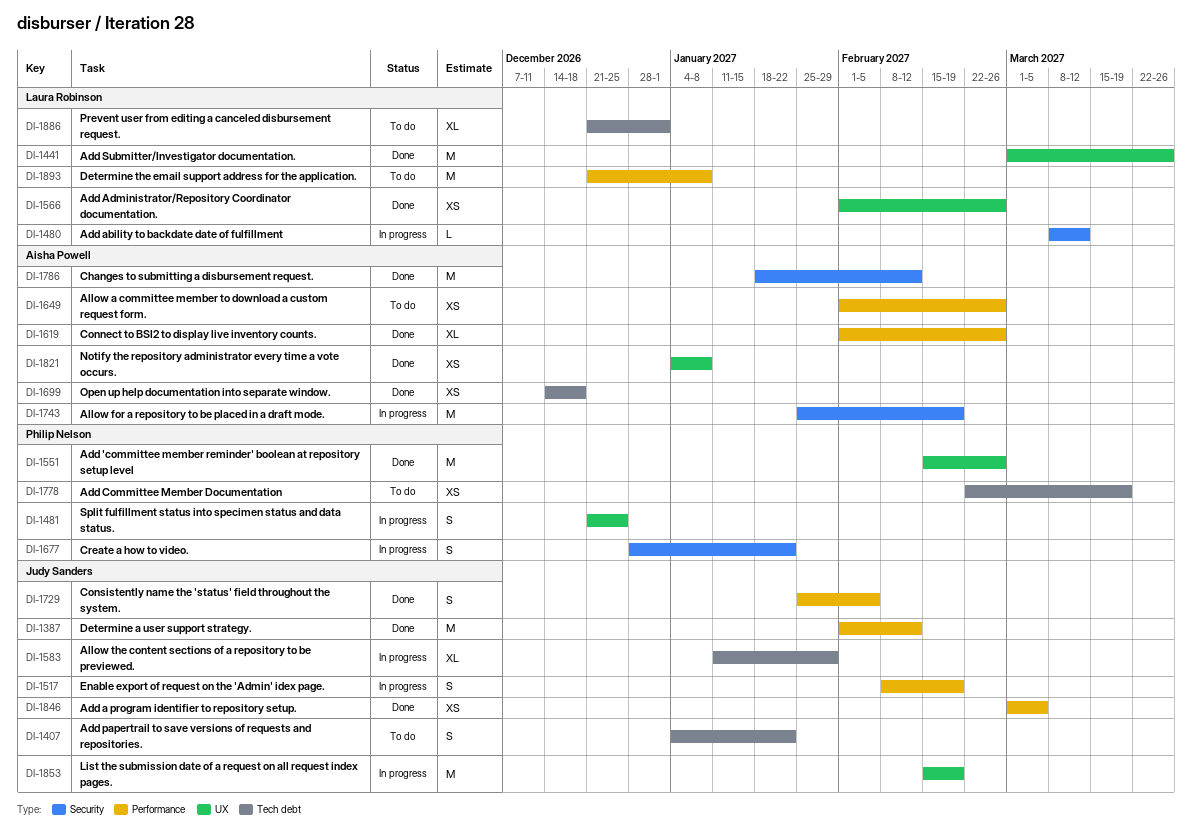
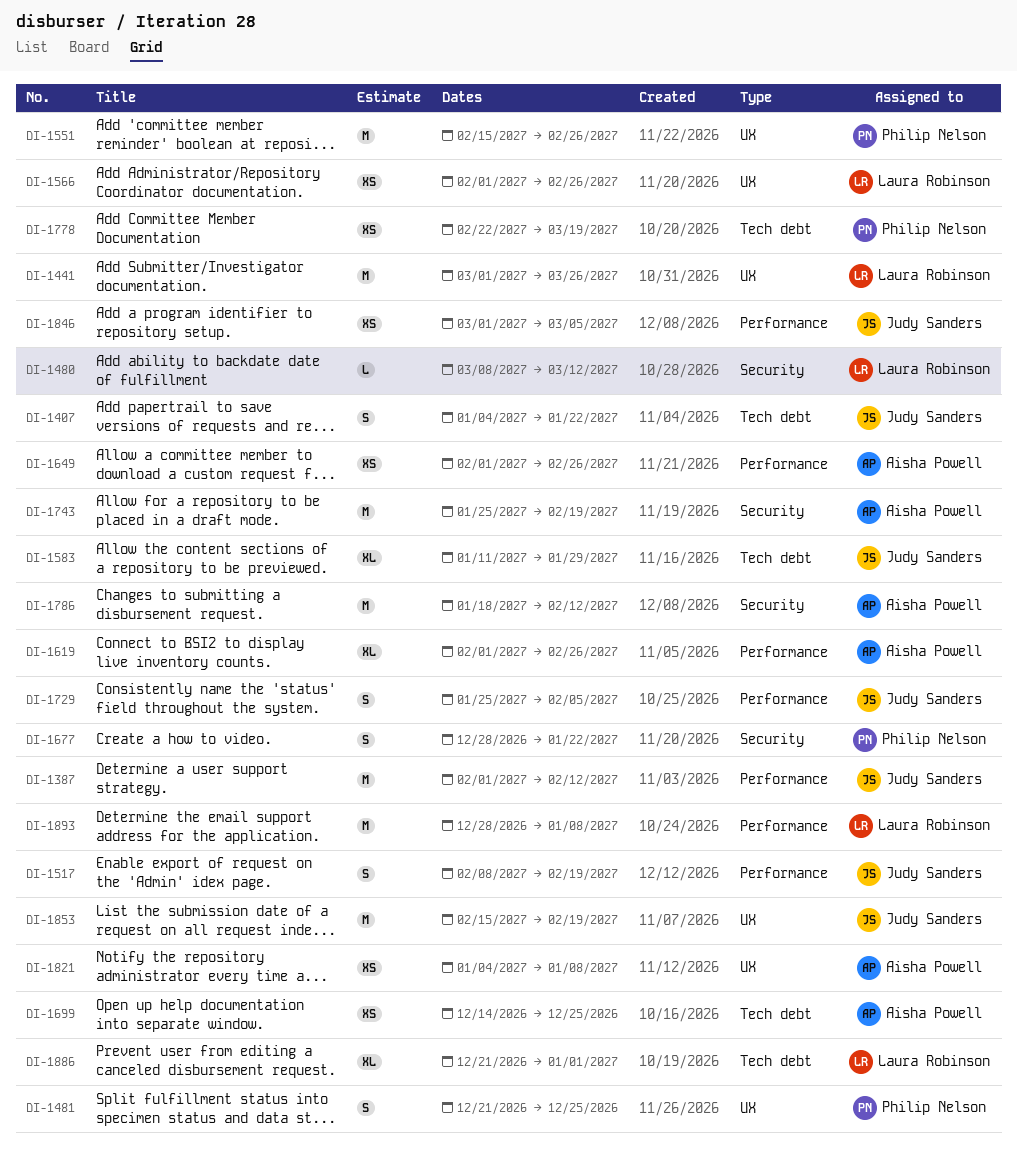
DI-1699, due: Dec 18 -> Dec 25
DI-1893, start: Dec 21 -> Dec 28

